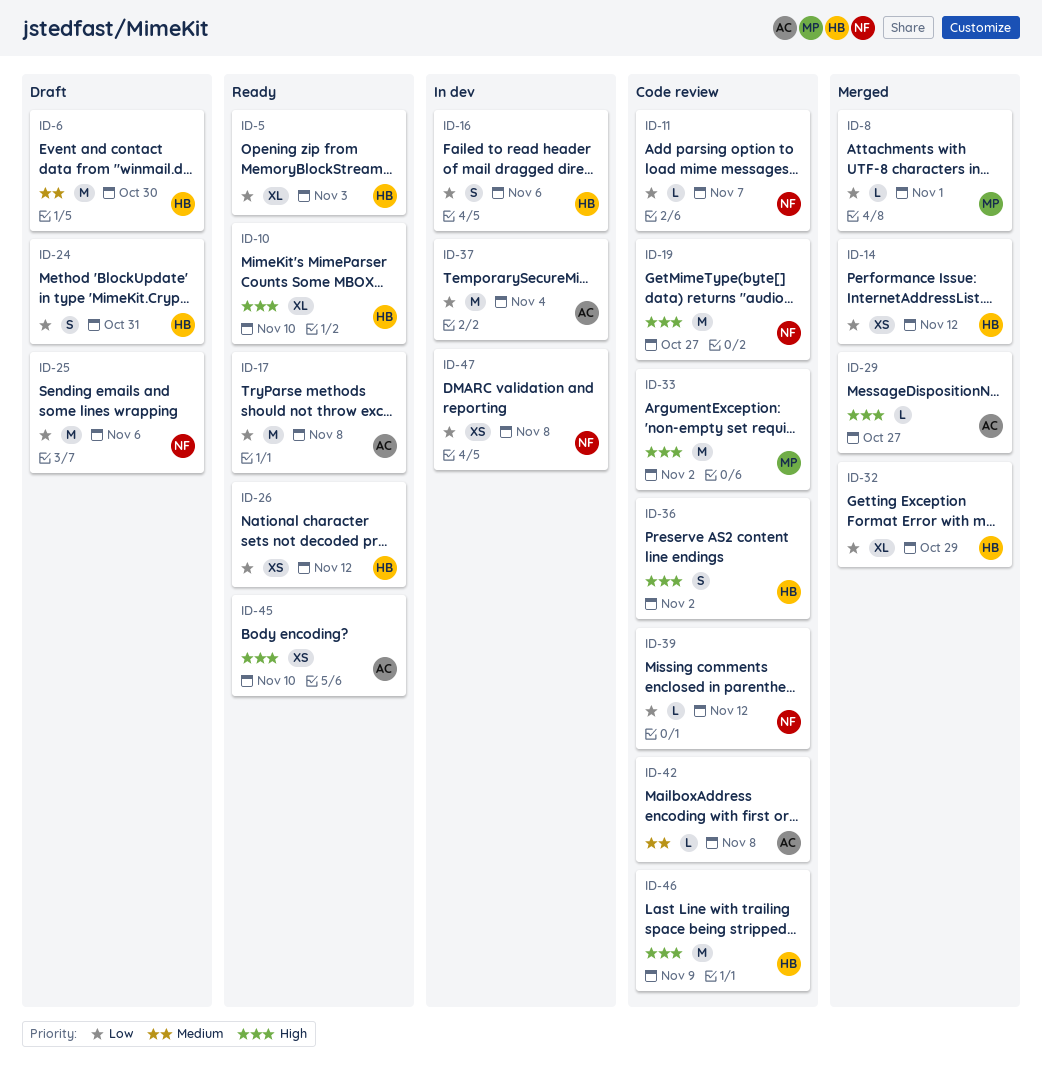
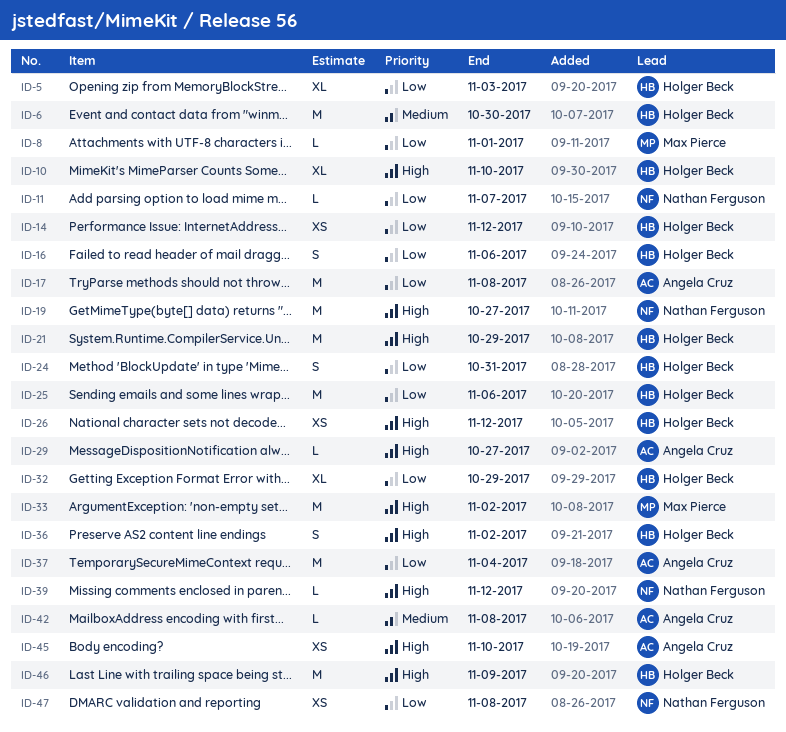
ID-21: none -> present
ID-25, owner: Nathan Ferguson -> Holger Beck
ID-26, priority: Low -> High
ID-39, priority: Low -> High

